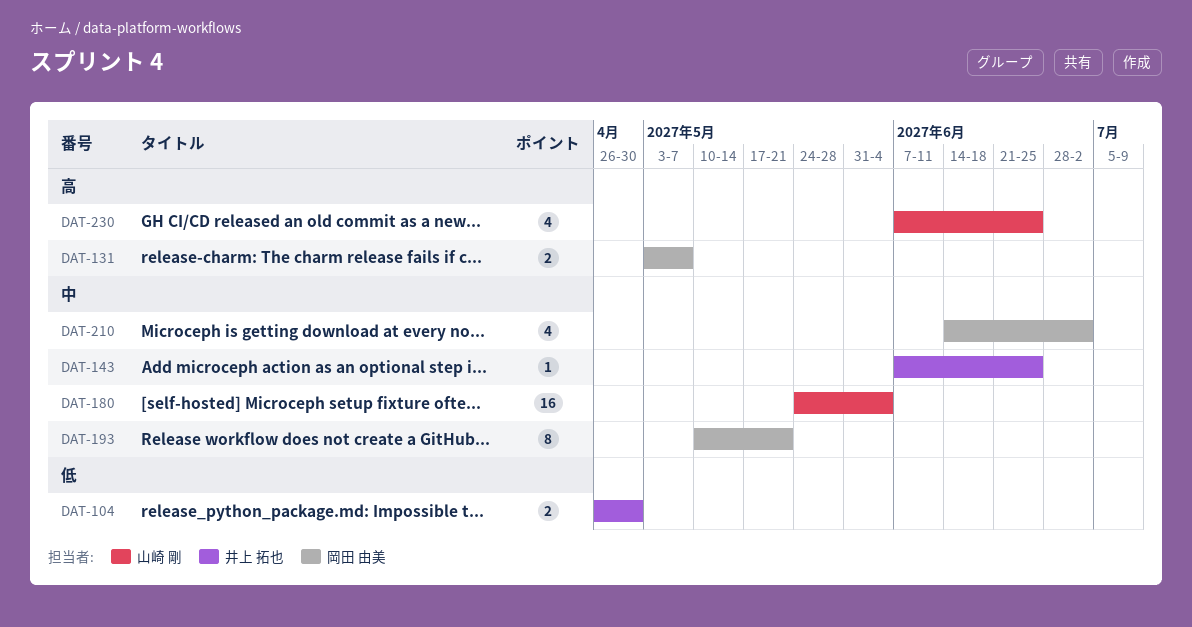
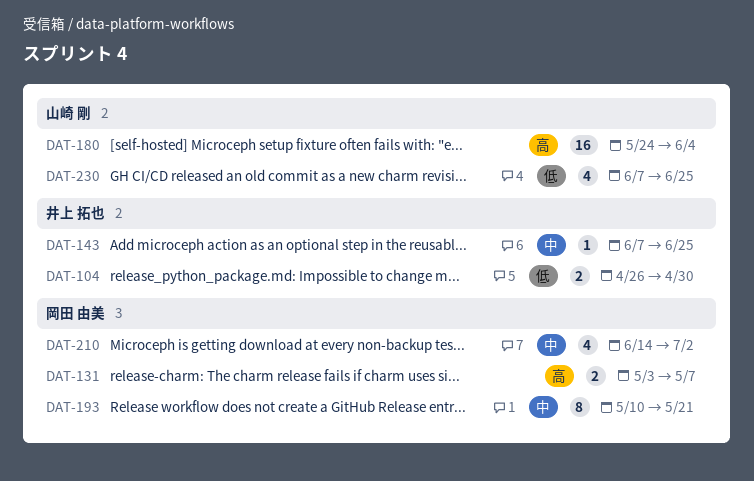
DAT-180, priority: 中 -> 高
DAT-230, priority: 高 -> 低

